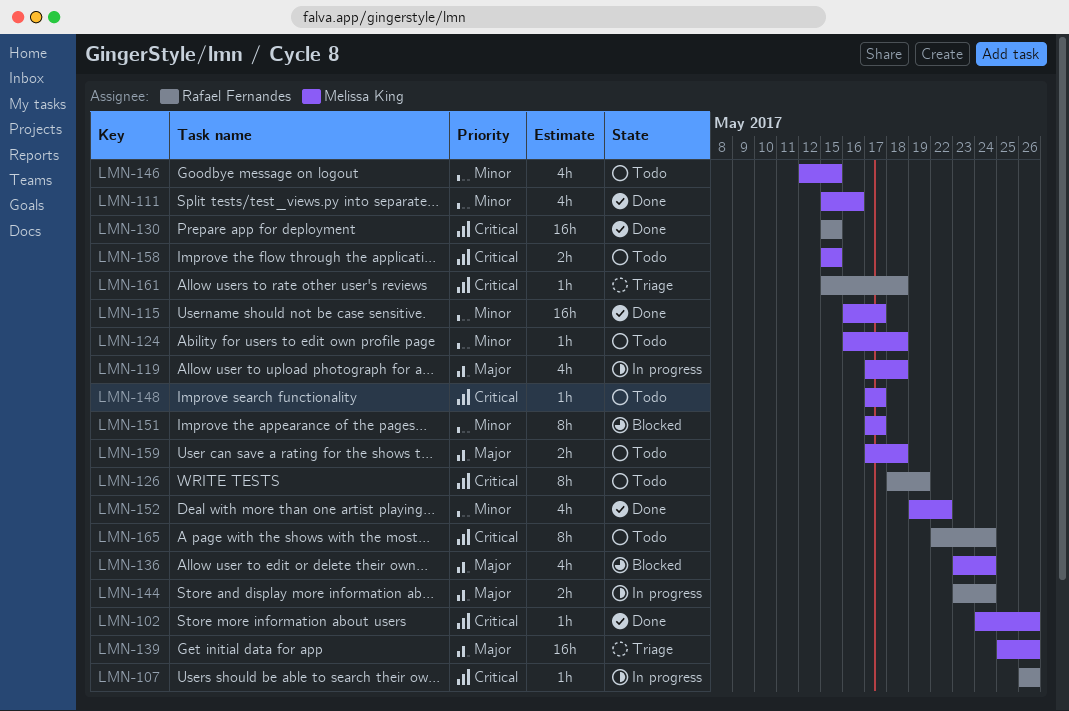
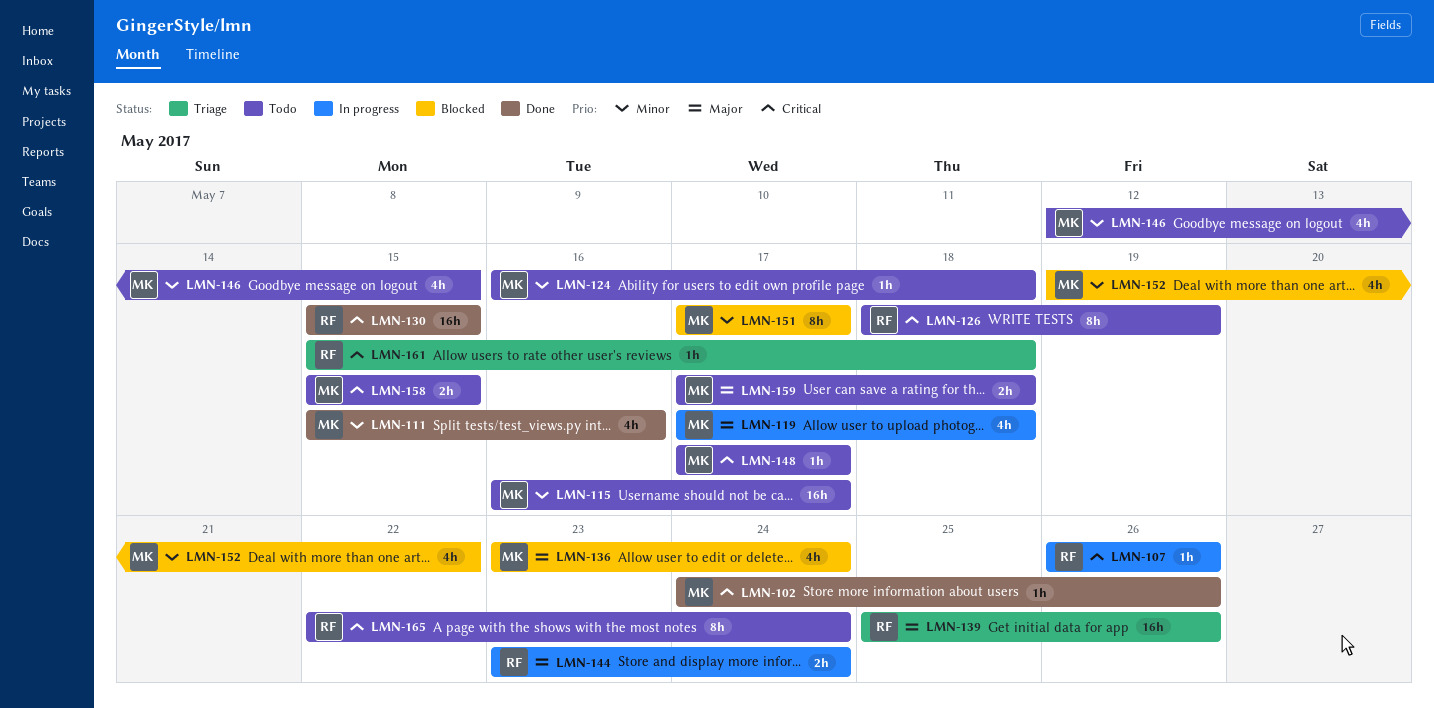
LMN-115, status: Done -> Todo
LMN-139, owner: Melissa King -> Rafael Fernandes
LMN-152, status: Done -> Blocked

